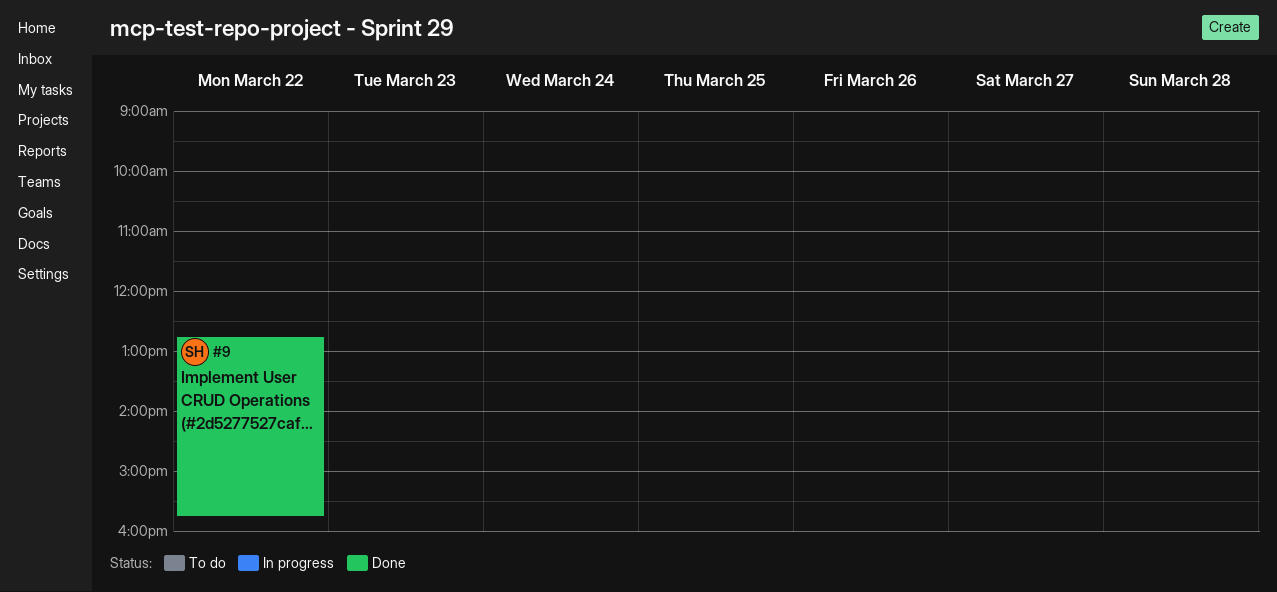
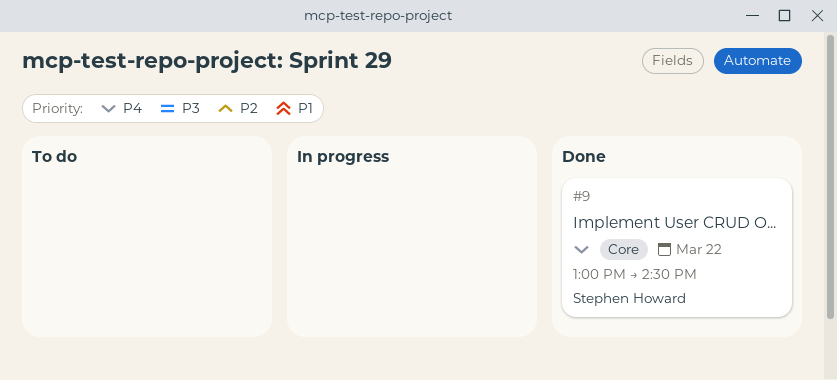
#9, begins: 12:45 -> 13:00
#9, ends: 15:45 -> 14:30

